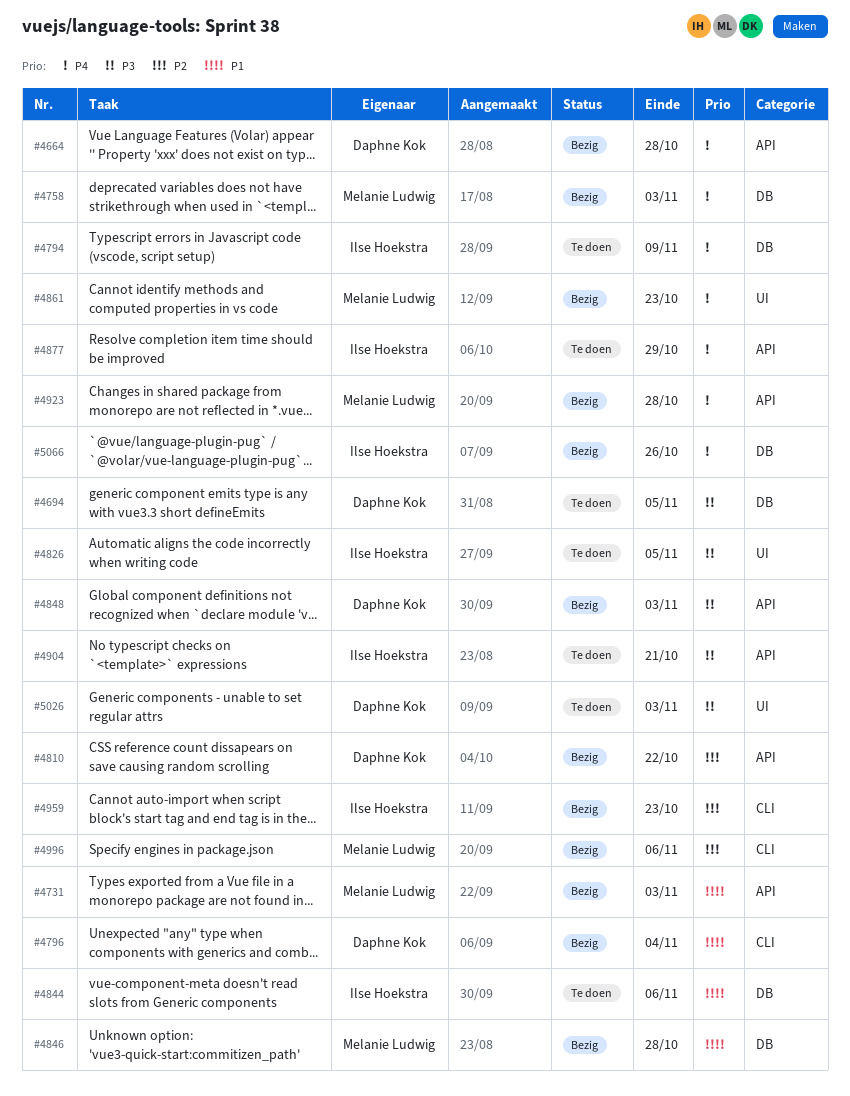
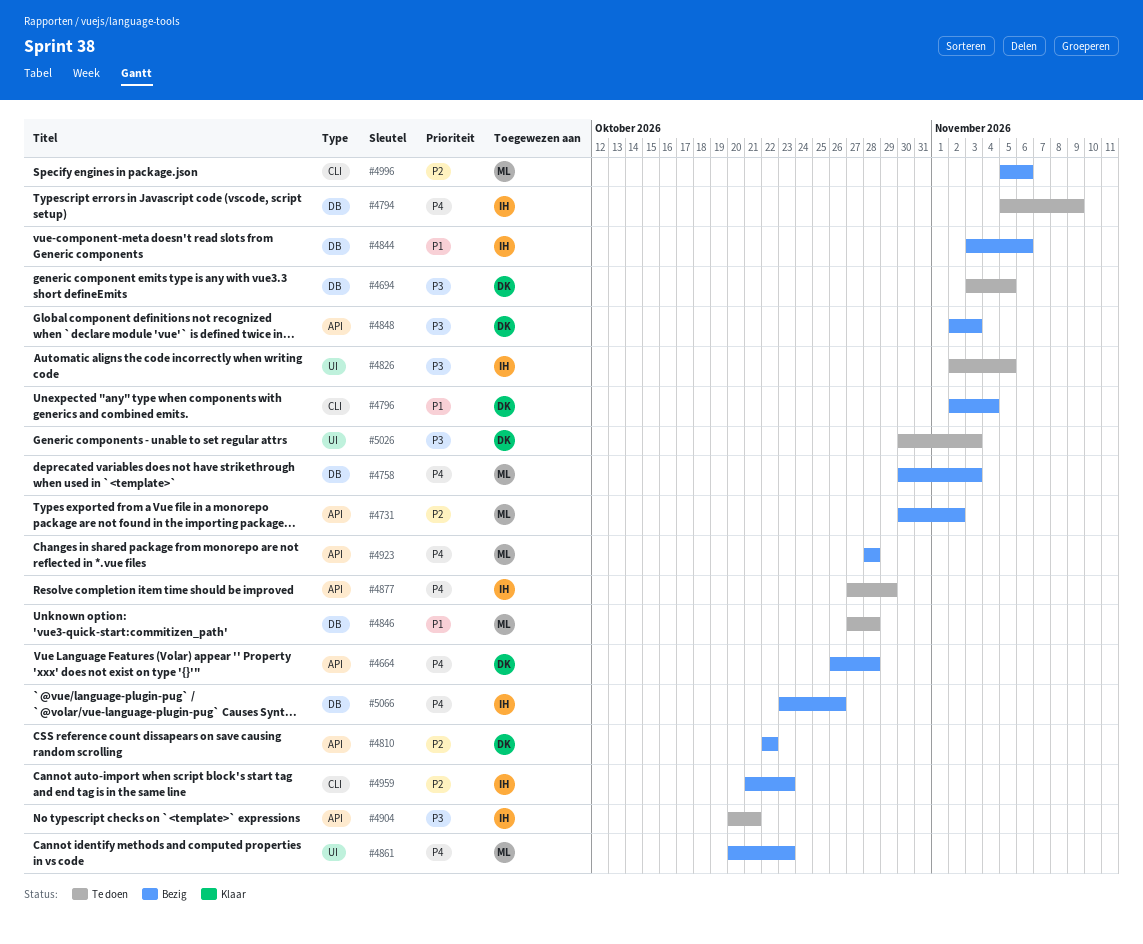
#4731, priority: P1 -> P2
#4731, due: Nov 3 -> Nov 2
#4844, status: Te doen -> Bezig
#4846, status: Bezig -> Te doen

